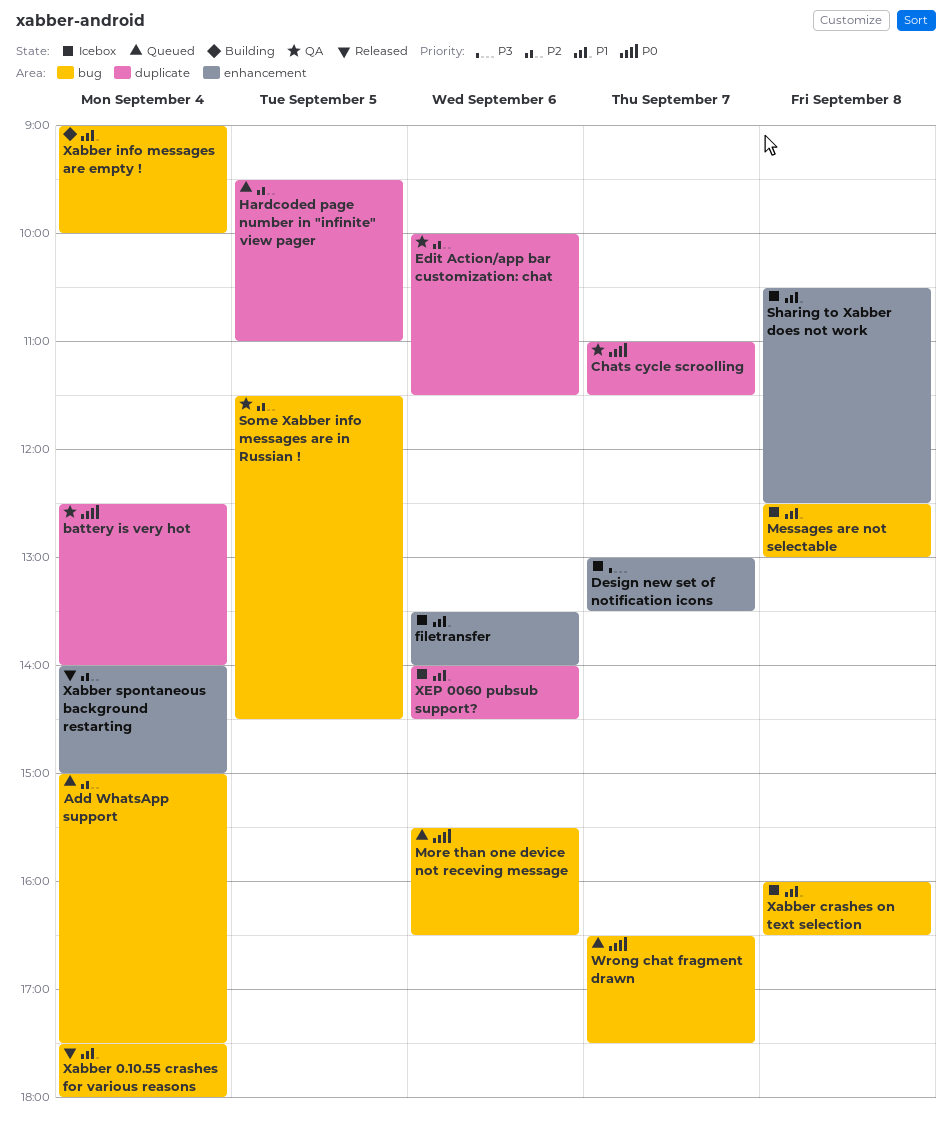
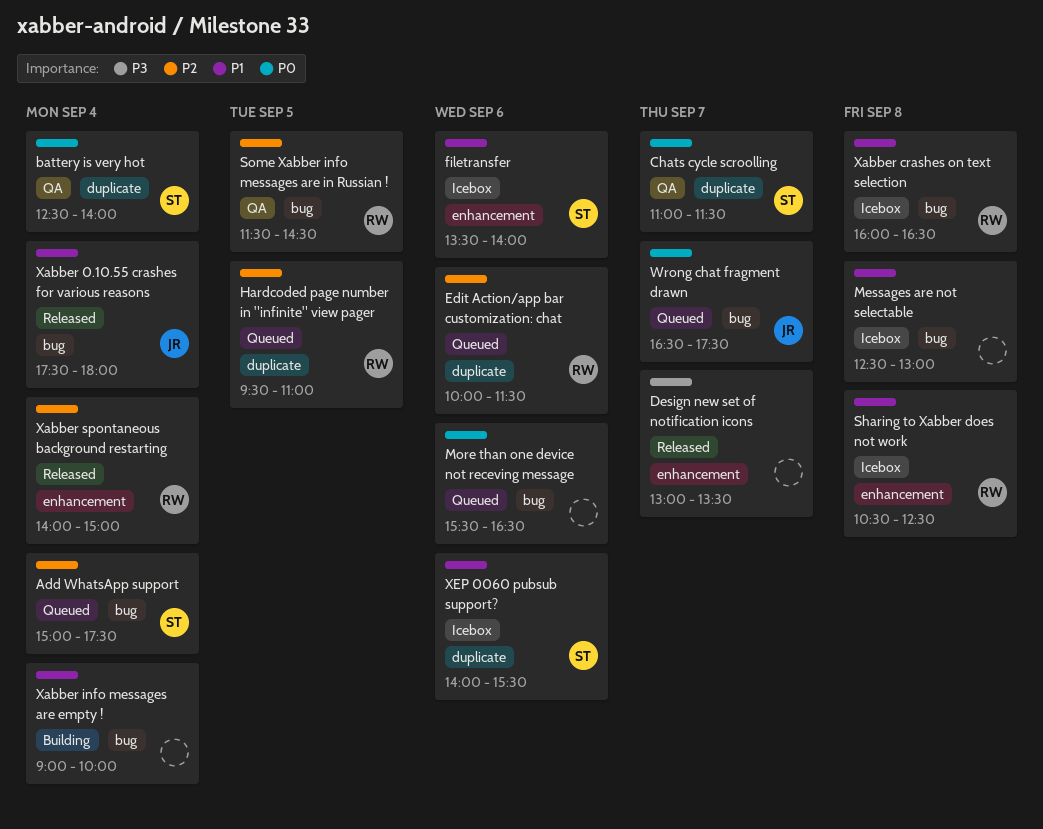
Design new set of notification icons, status: Icebox -> Released
Edit Action/app bar customization: chat, status: QA -> Queued
XEP 0060 pubsub support?, ends: 14:30 -> 15:30

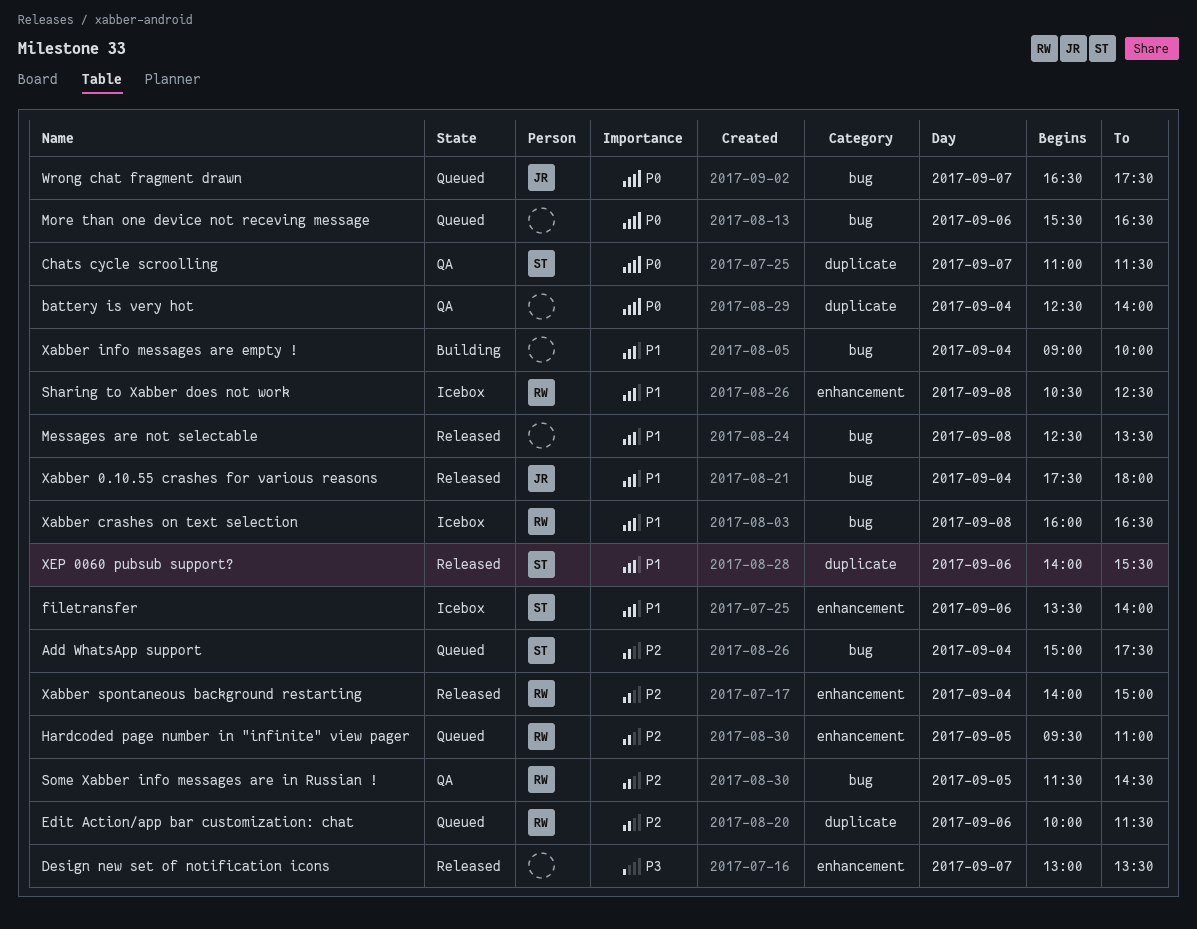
battery is very hot, owner: ST -> none
Hardcoded page number in "infinite" view pager, label: duplicate -> enhancement
Messages are not selectable, status: Icebox -> Released
Messages are not selectable, ends: 13:00 -> 13:30
XEP 0060 pubsub support?, status: Icebox -> Released

